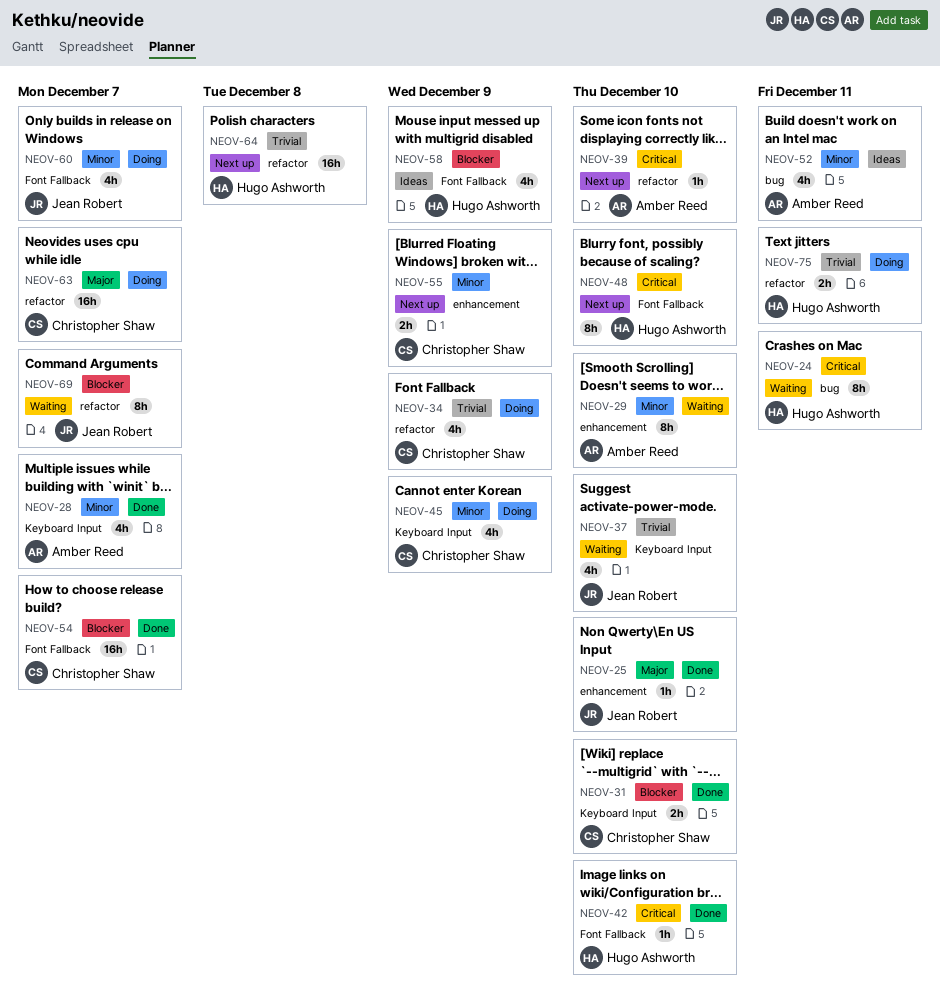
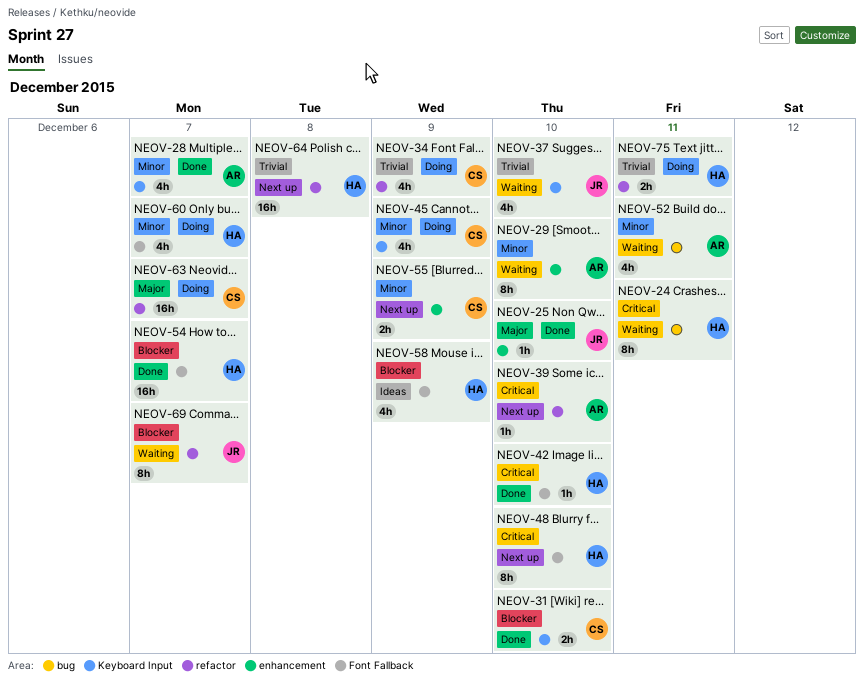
NEOV-52, status: Ideas -> Waiting
NEOV-54, owner: Christopher Shaw -> Hugo Ashworth
NEOV-60, owner: Jean Robert -> Hugo Ashworth

